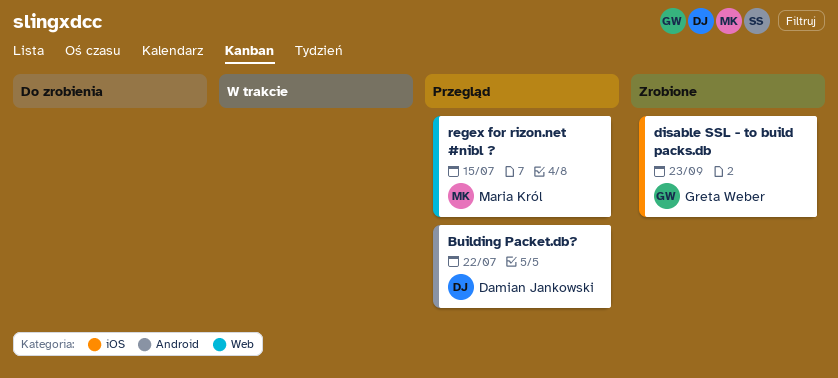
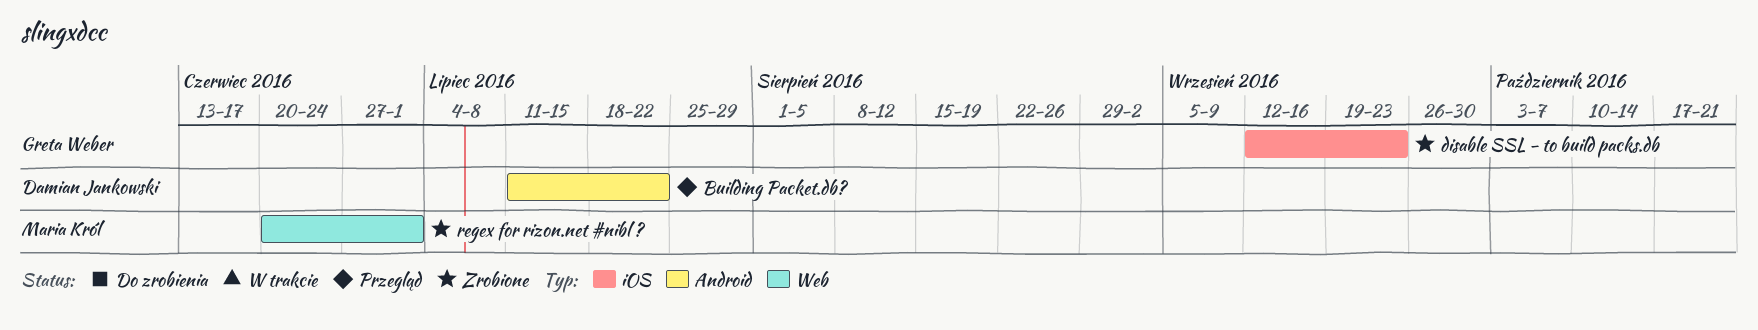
regex for rizon.net #nibl ?, status: Przegląd -> Zrobione
regex for rizon.net #nibl ?, due: Jul 15 -> Jul 1

